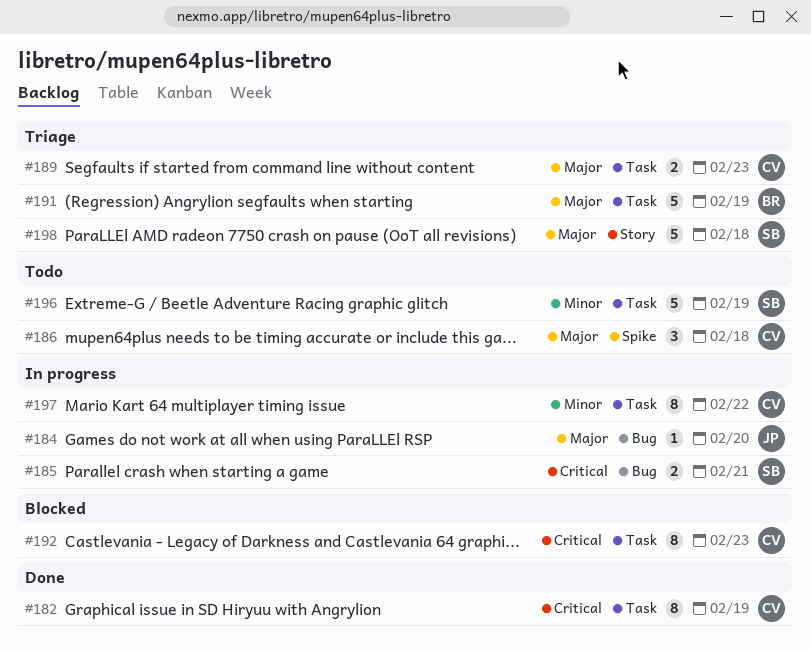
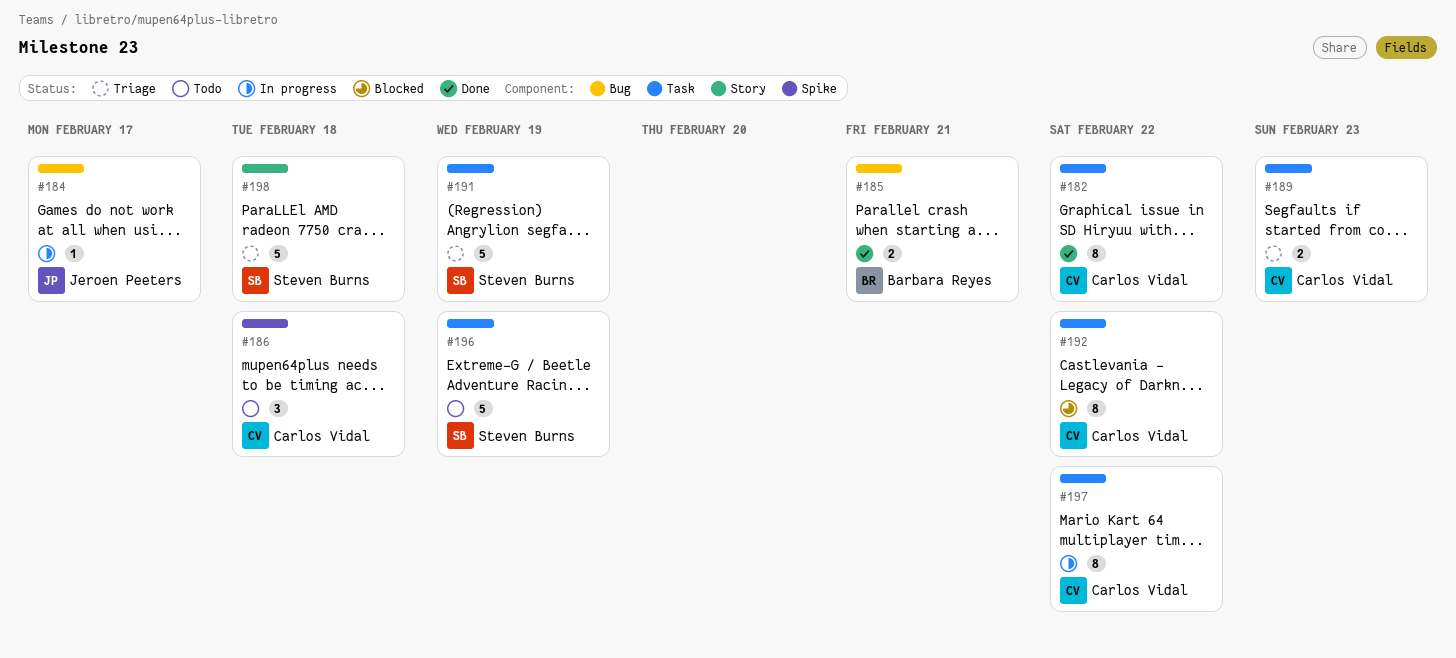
#182, due: Feb 19 -> Feb 22
#184, due: Feb 20 -> Feb 17
#185, status: In progress -> Done
#185, owner: Steven Burns -> Barbara Reyes
#191, owner: Barbara Reyes -> Steven Burns
#192, due: Feb 23 -> Feb 22

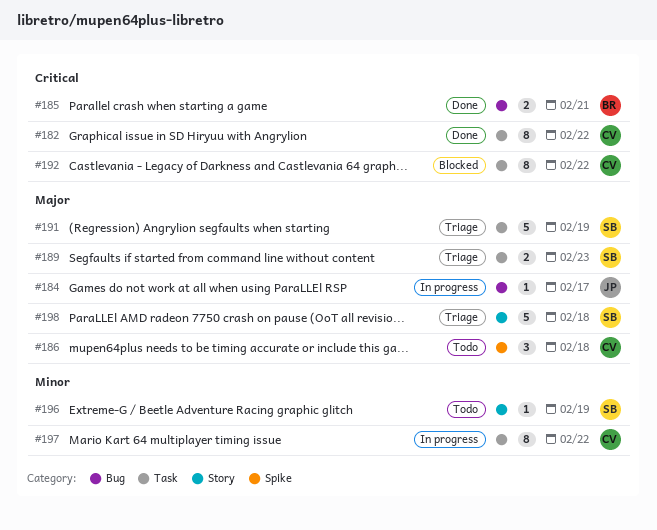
#189, owner: Carlos Vidal -> Steven Burns
#196, label: Task -> Story
#196, estimate: 5 -> 1

